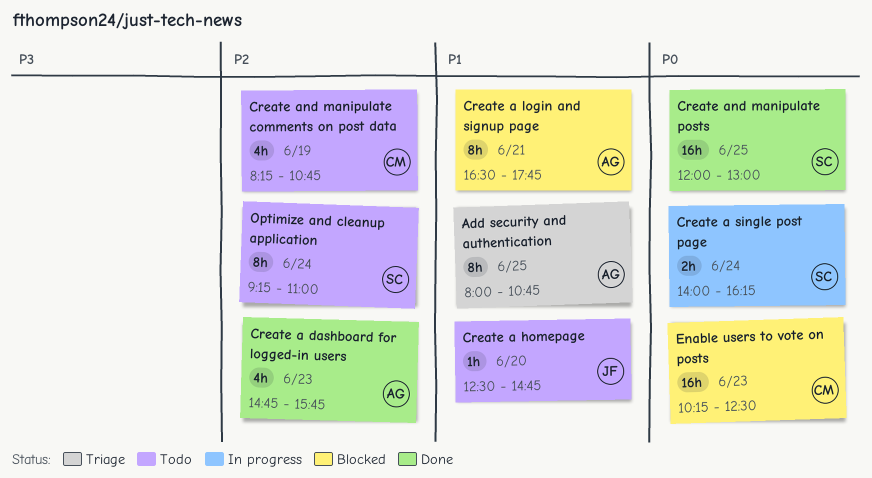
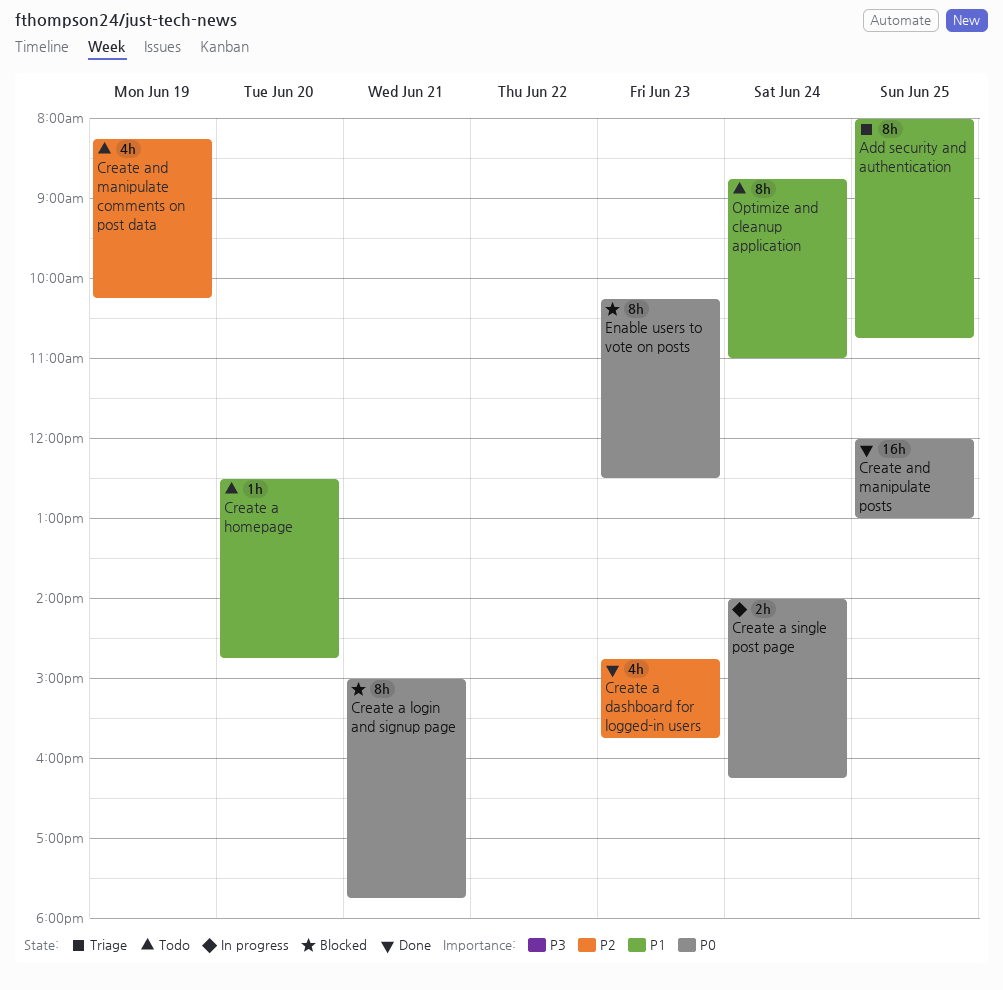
Create a login and signup page, priority: P1 -> P0
Create a login and signup page, begins: 16:30 -> 15:00
Create and manipulate comments on post data, ends: 10:45 -> 10:15
Enable users to vote on posts, estimate: 16h -> 8h
Optimize and cleanup application, priority: P2 -> P1
Optimize and cleanup application, begins: 09:15 -> 08:45

